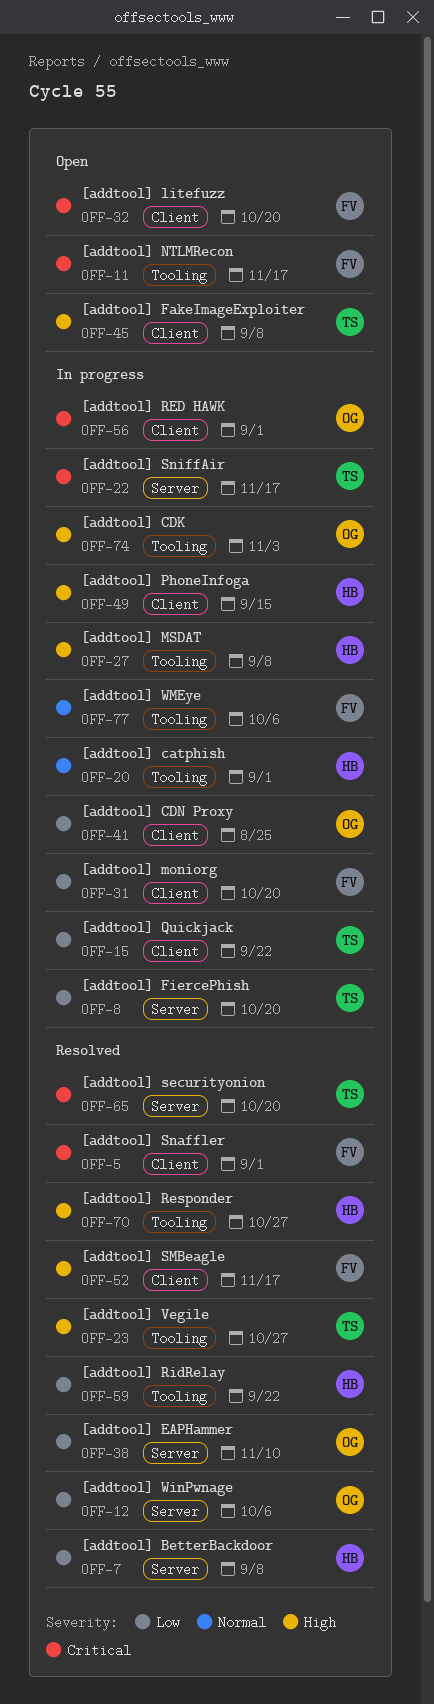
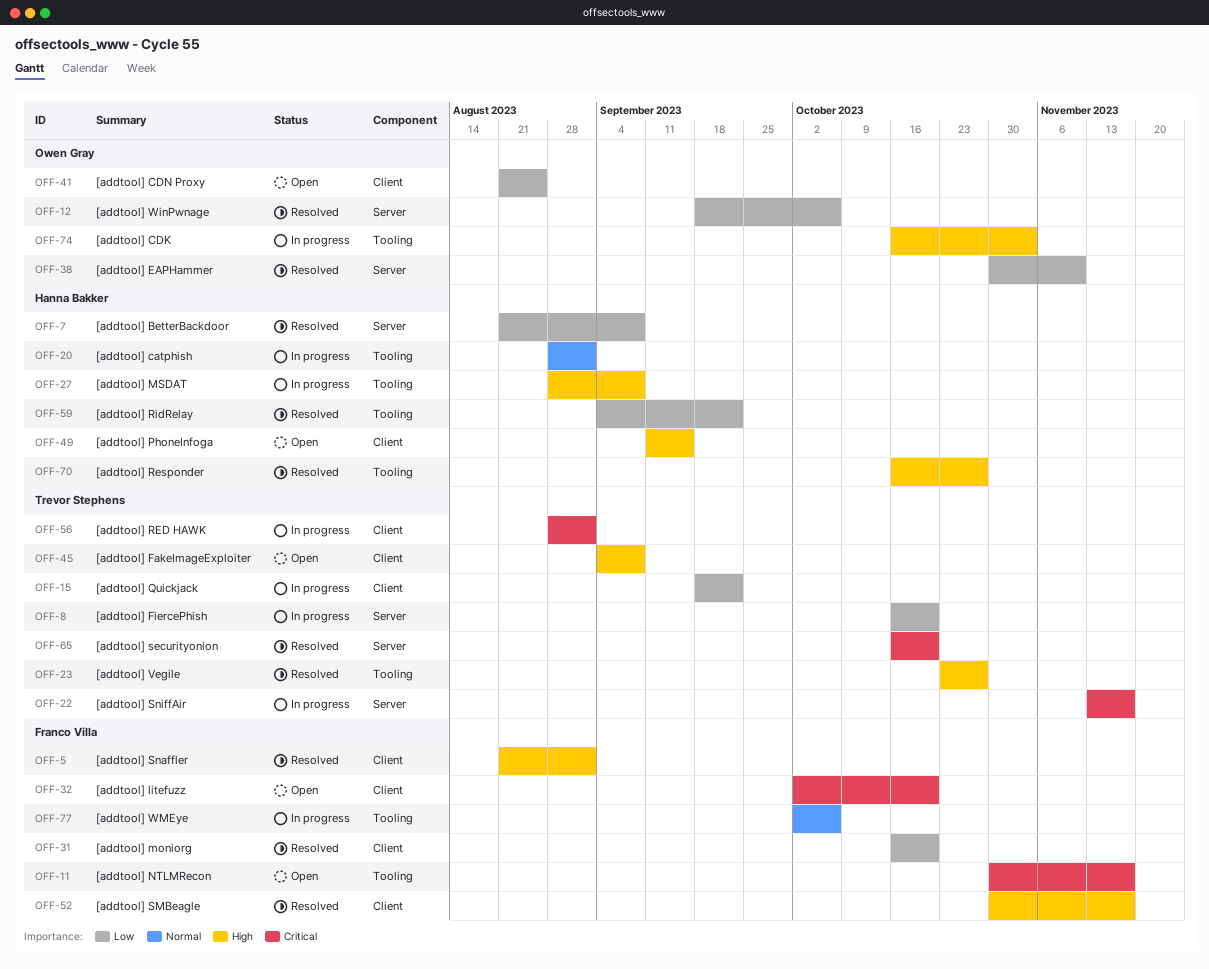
OFF-5, priority: Critical -> High
OFF-31, status: In progress -> Resolved
OFF-41, status: In progress -> Open
OFF-49, status: In progress -> Open
OFF-56, owner: Owen Gray -> Trevor Stephens

